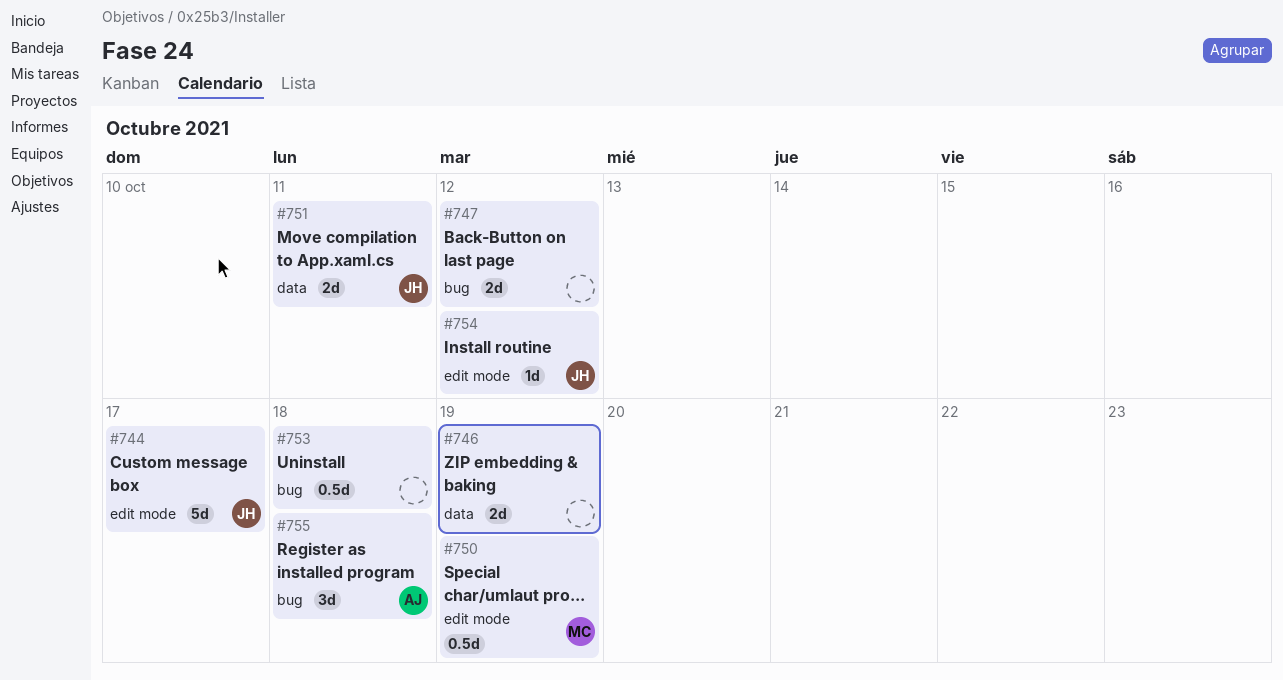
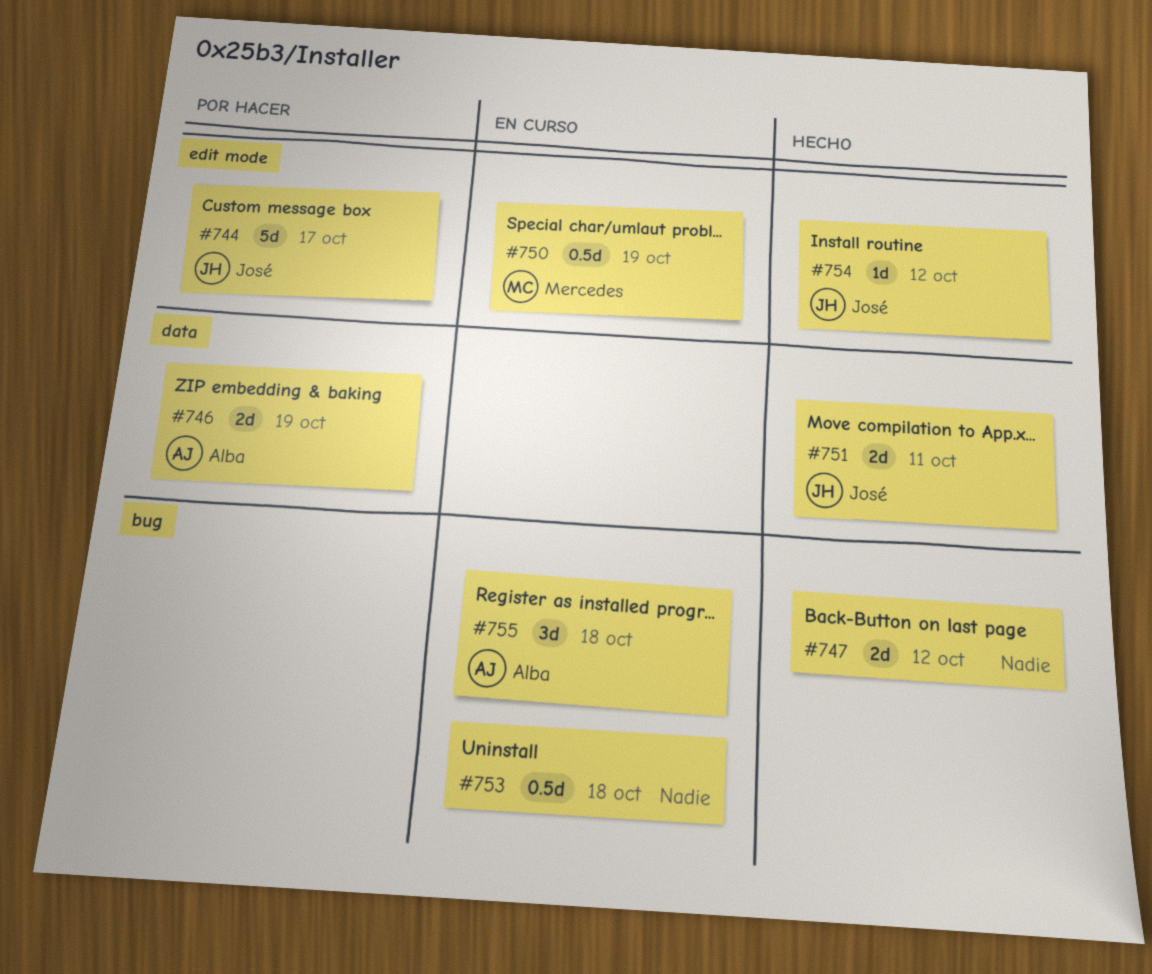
#746, owner: none -> Alba

